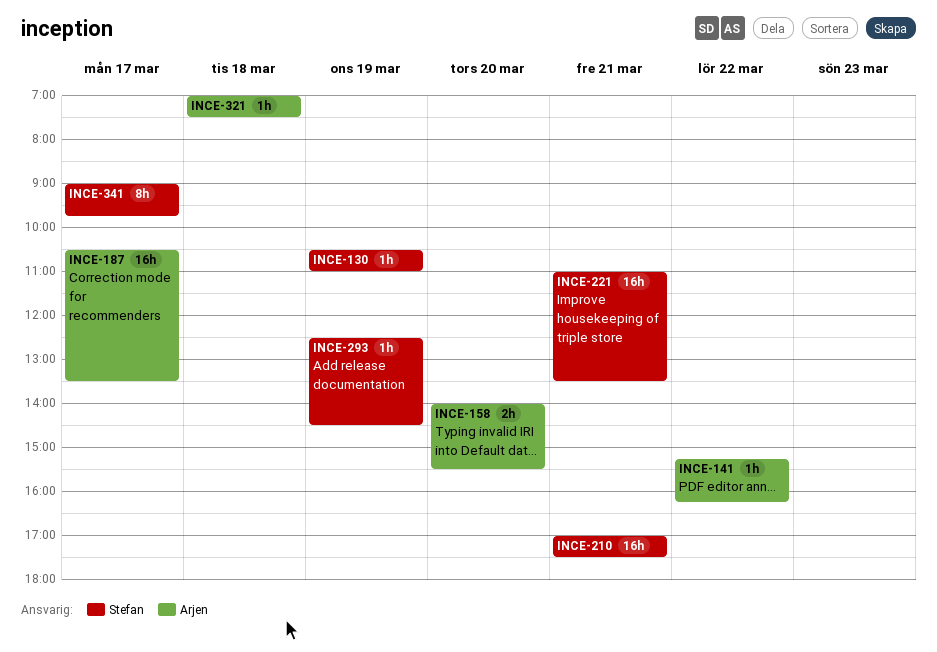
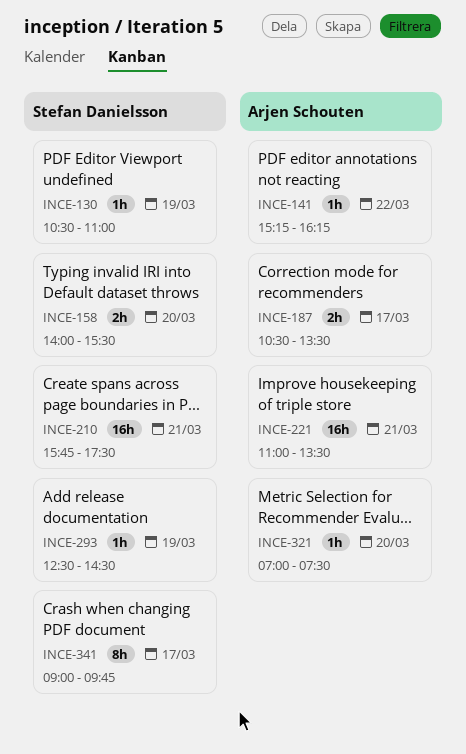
INCE-158, owner: Arjen Schouten -> Stefan Danielsson
INCE-187, estimate: 16h -> 2h
INCE-210, begins: 17:00 -> 15:45
INCE-221, owner: Stefan Danielsson -> Arjen Schouten
INCE-321, day: Mar 18 -> Mar 20

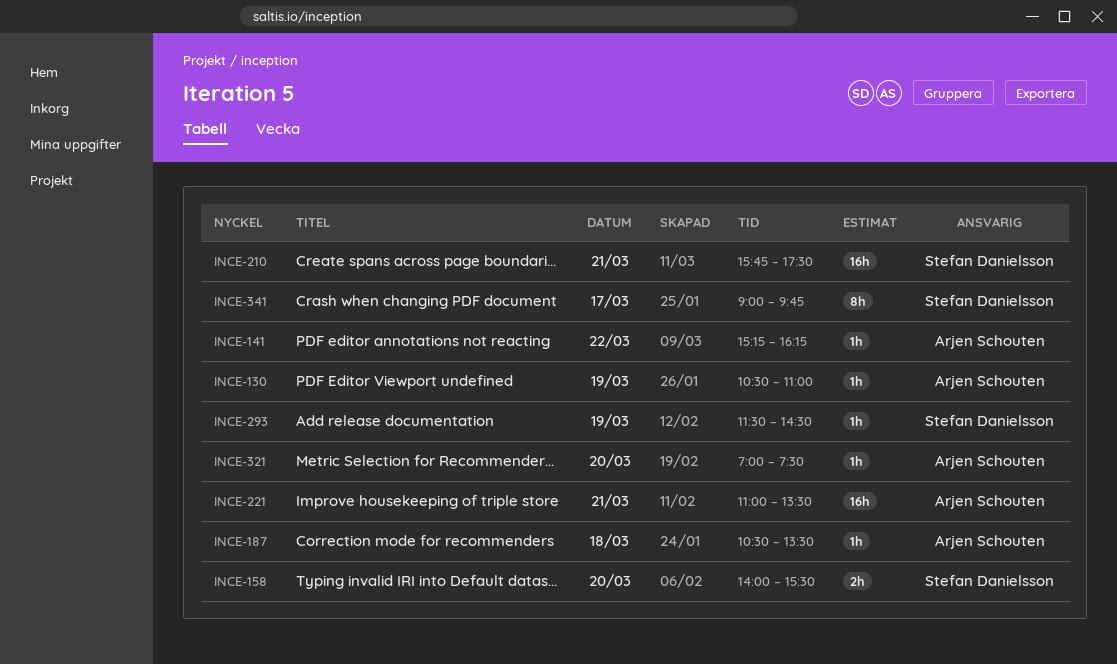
INCE-130, owner: Stefan Danielsson -> Arjen Schouten
INCE-187, estimate: 2h -> 1h
INCE-187, day: Mar 17 -> Mar 18
INCE-293, begins: 12:30 -> 11:30

